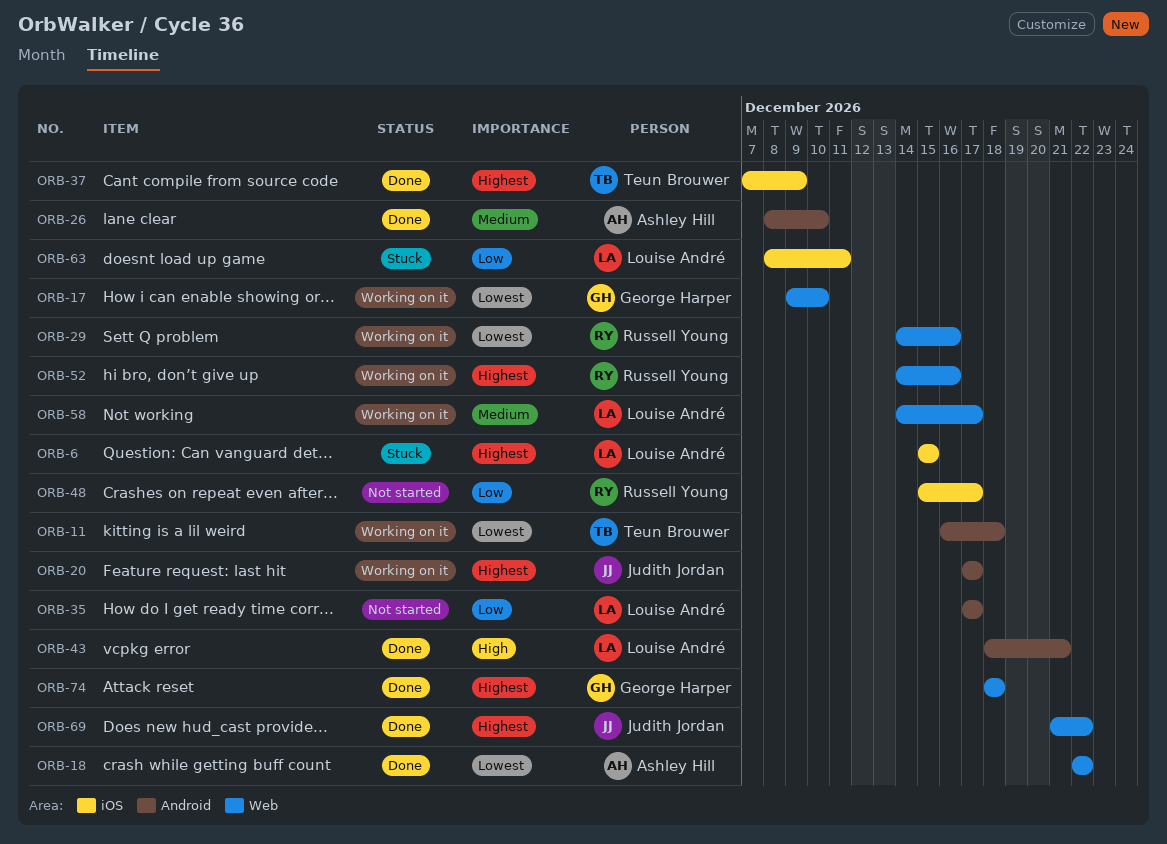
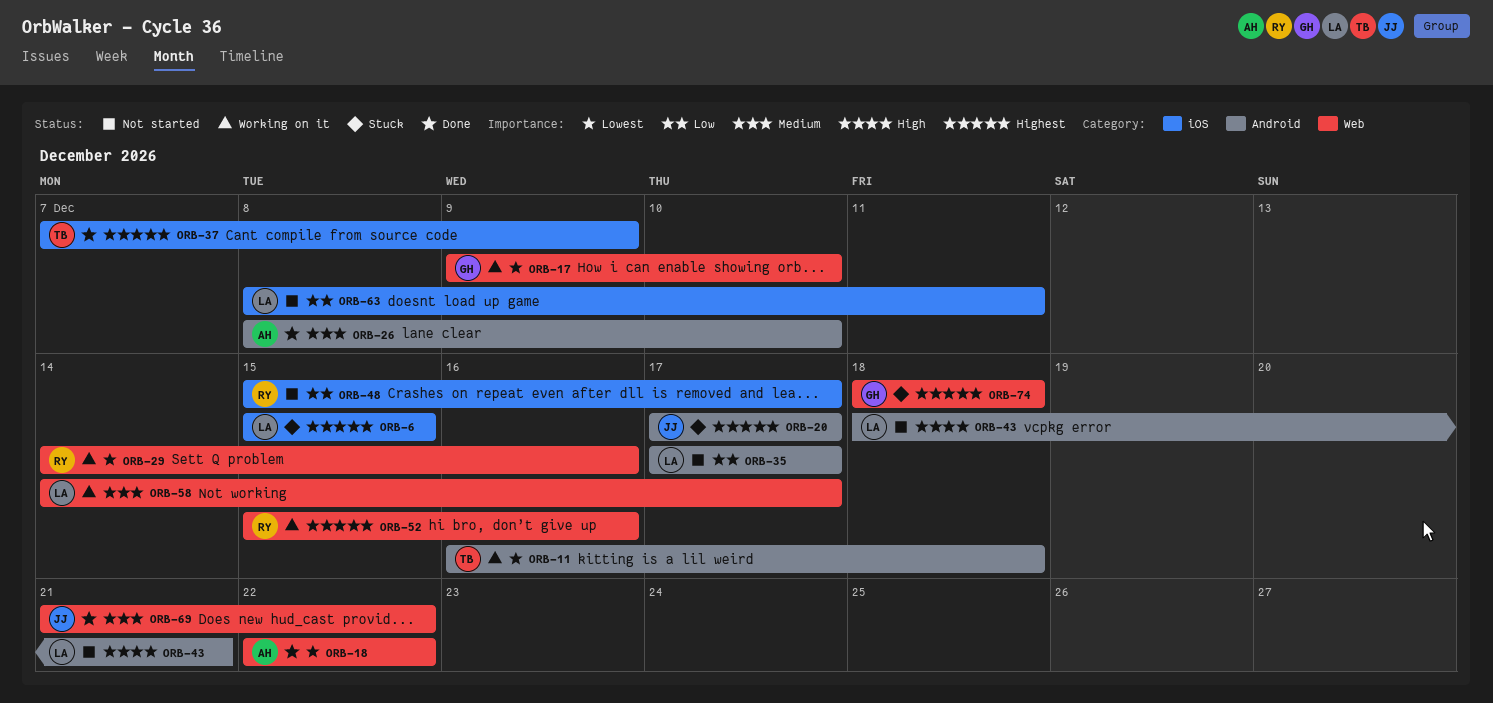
ORB-20, status: Working on it -> Stuck
ORB-43, status: Done -> Not started
ORB-52, start: Dec 14 -> Dec 15
ORB-63, status: Stuck -> Not started
ORB-69, priority: Highest -> Medium
ORB-74, status: Done -> Stuck

